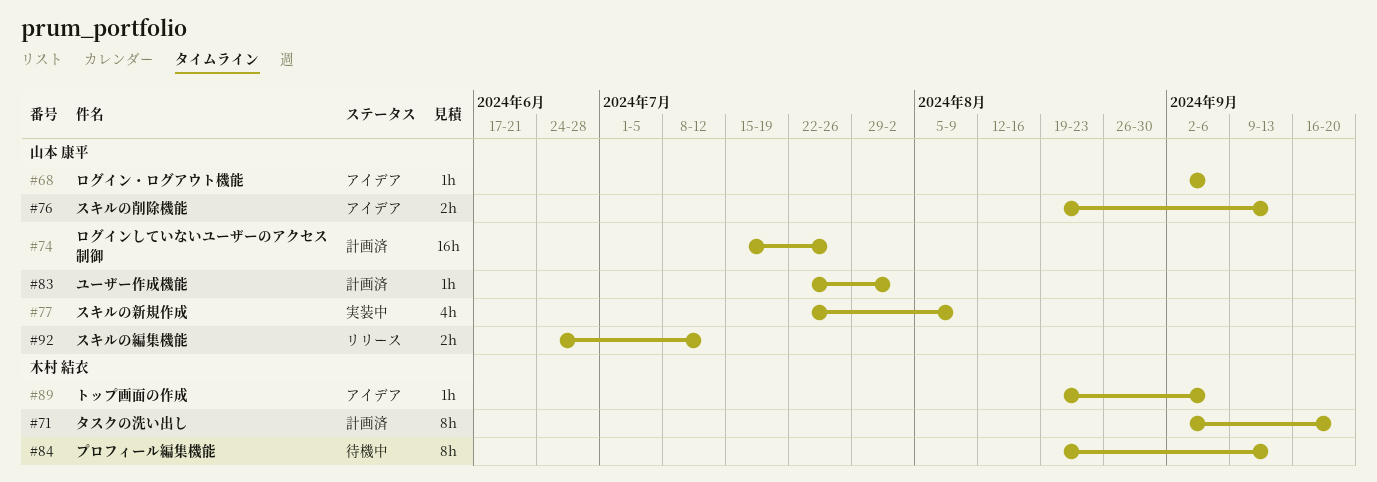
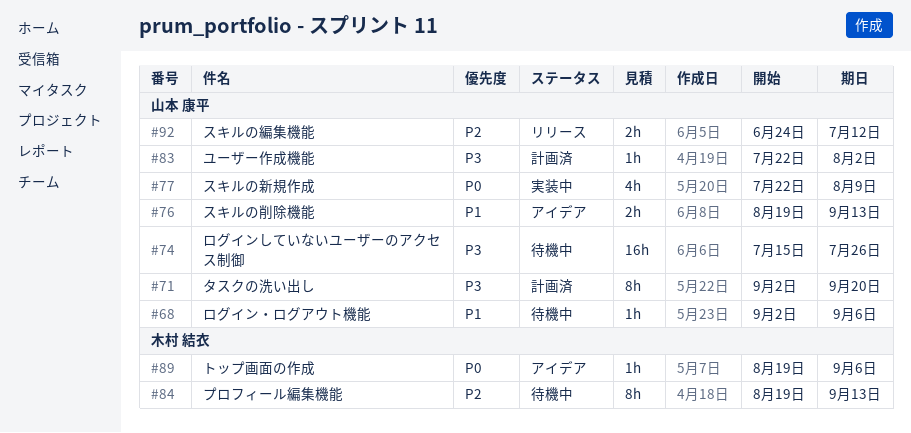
#68, status: アイデア -> 待機中
#71, owner: 木村 結衣 -> 山本 康平
#74, status: 計画済 -> 待機中

